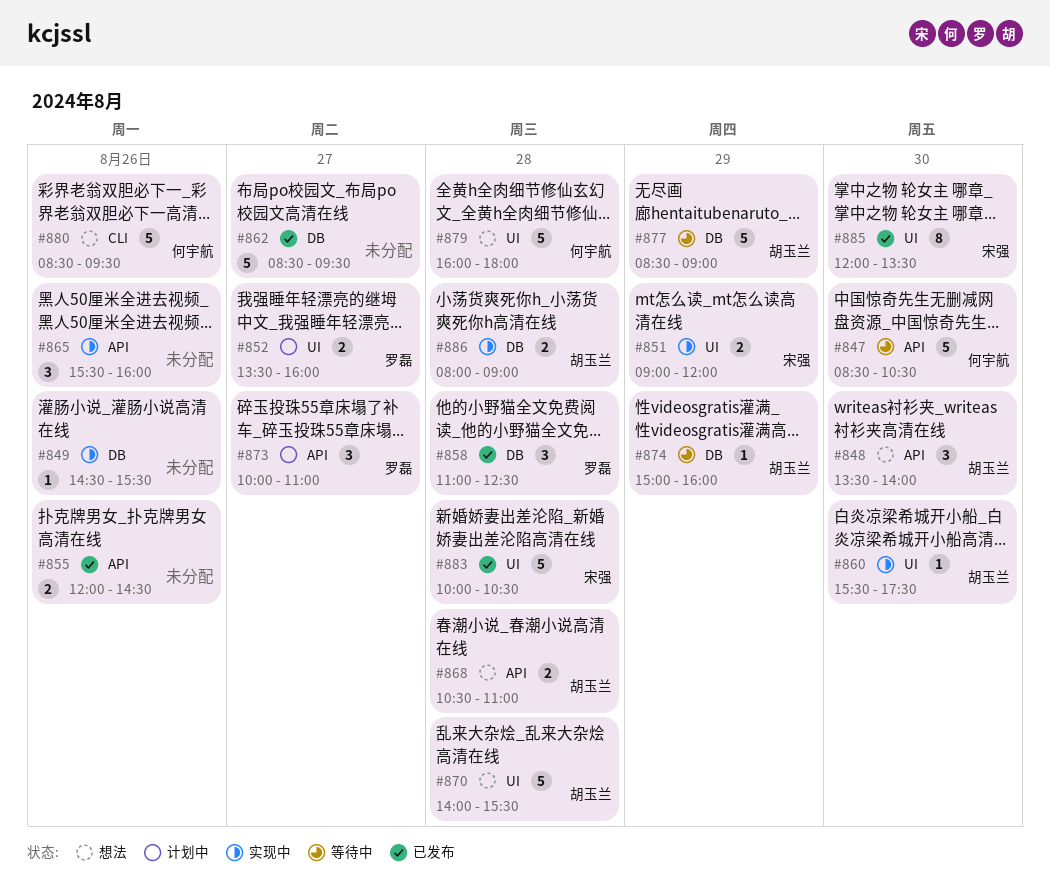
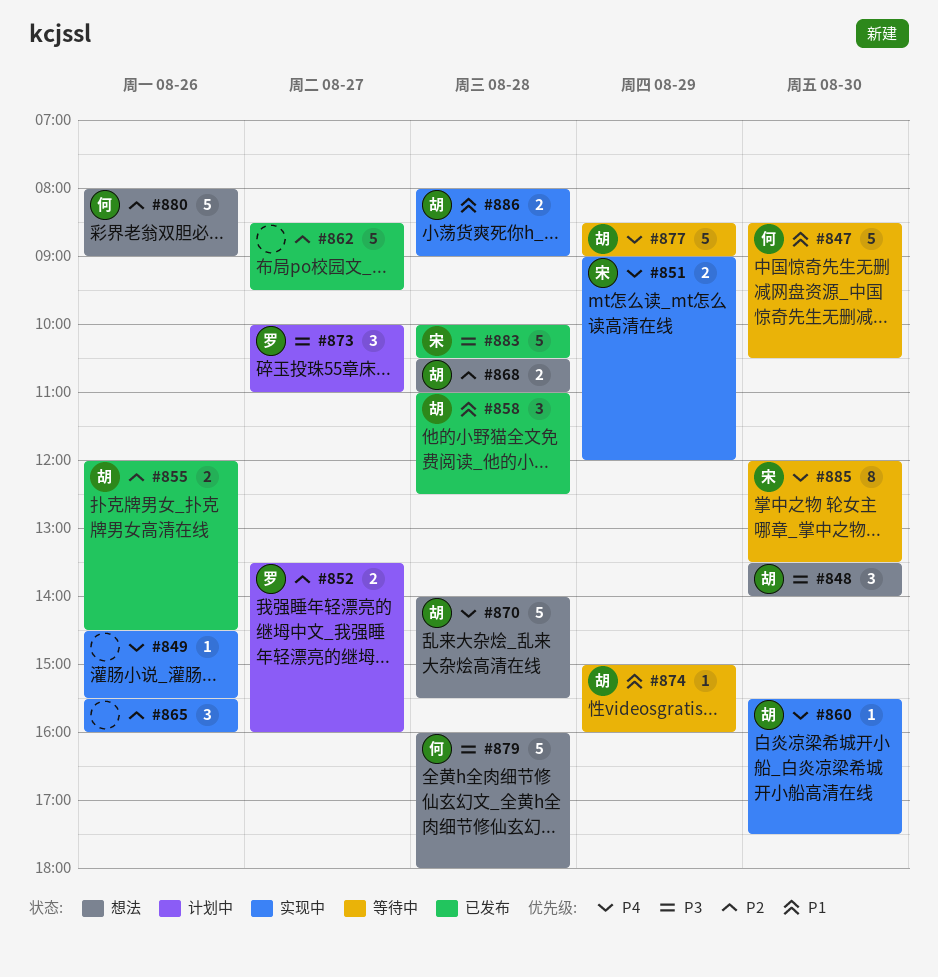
#855, owner: none -> 胡玉兰
#858, owner: 罗磊 -> 胡玉兰
#880, begins: 08:30 -> 08:00
#880, ends: 09:30 -> 09:00
#885, status: 已发布 -> 等待中

